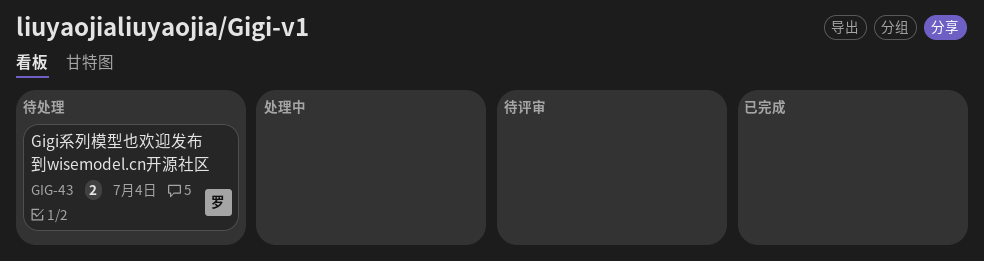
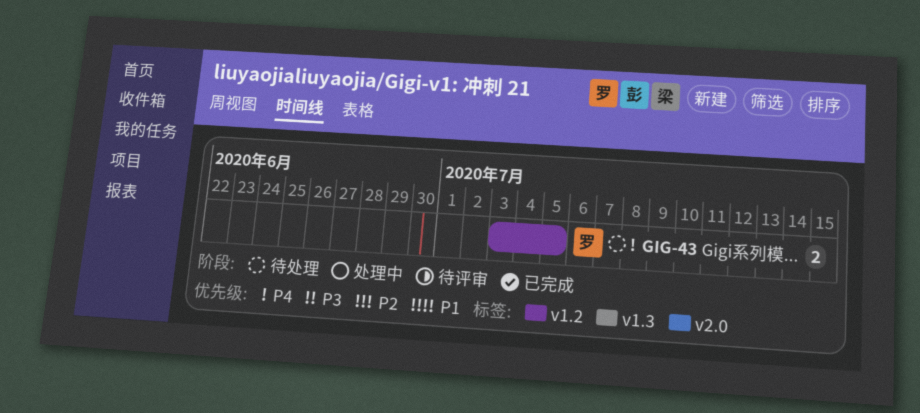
GIG-43, due: Jul 4 -> Jul 5

